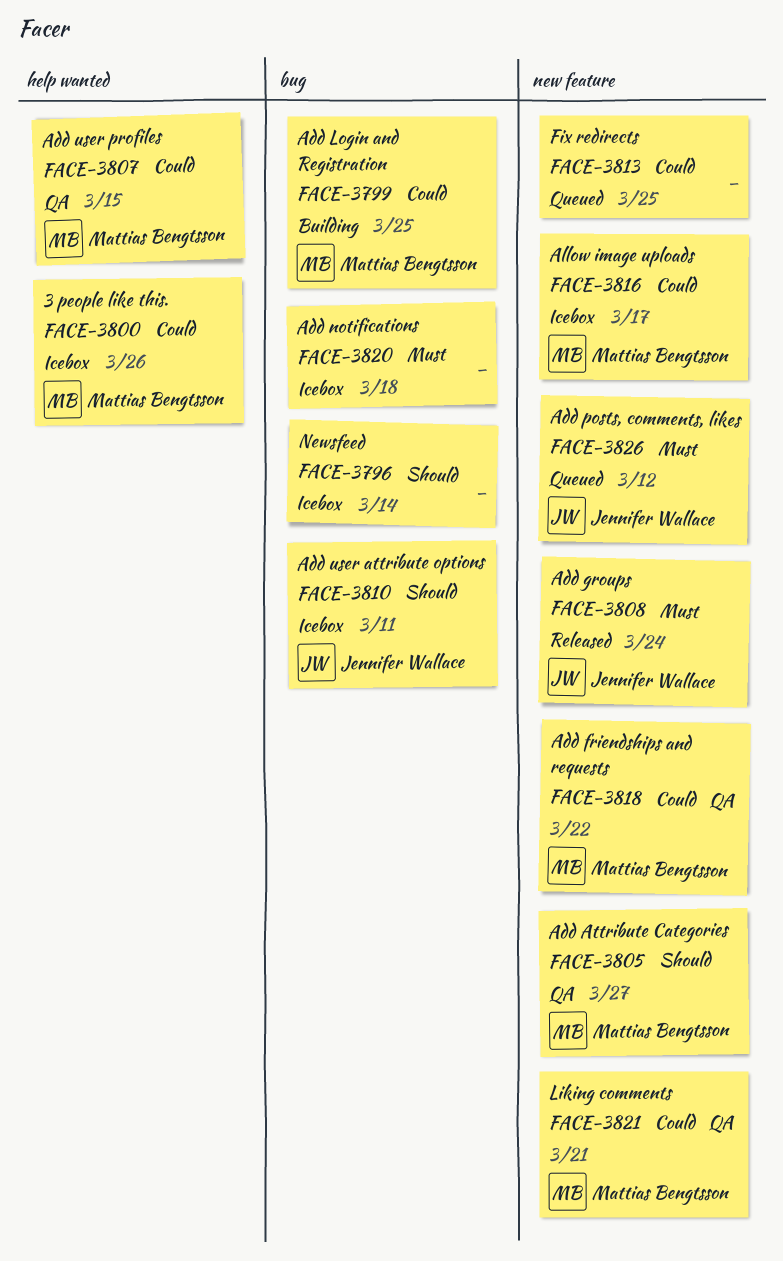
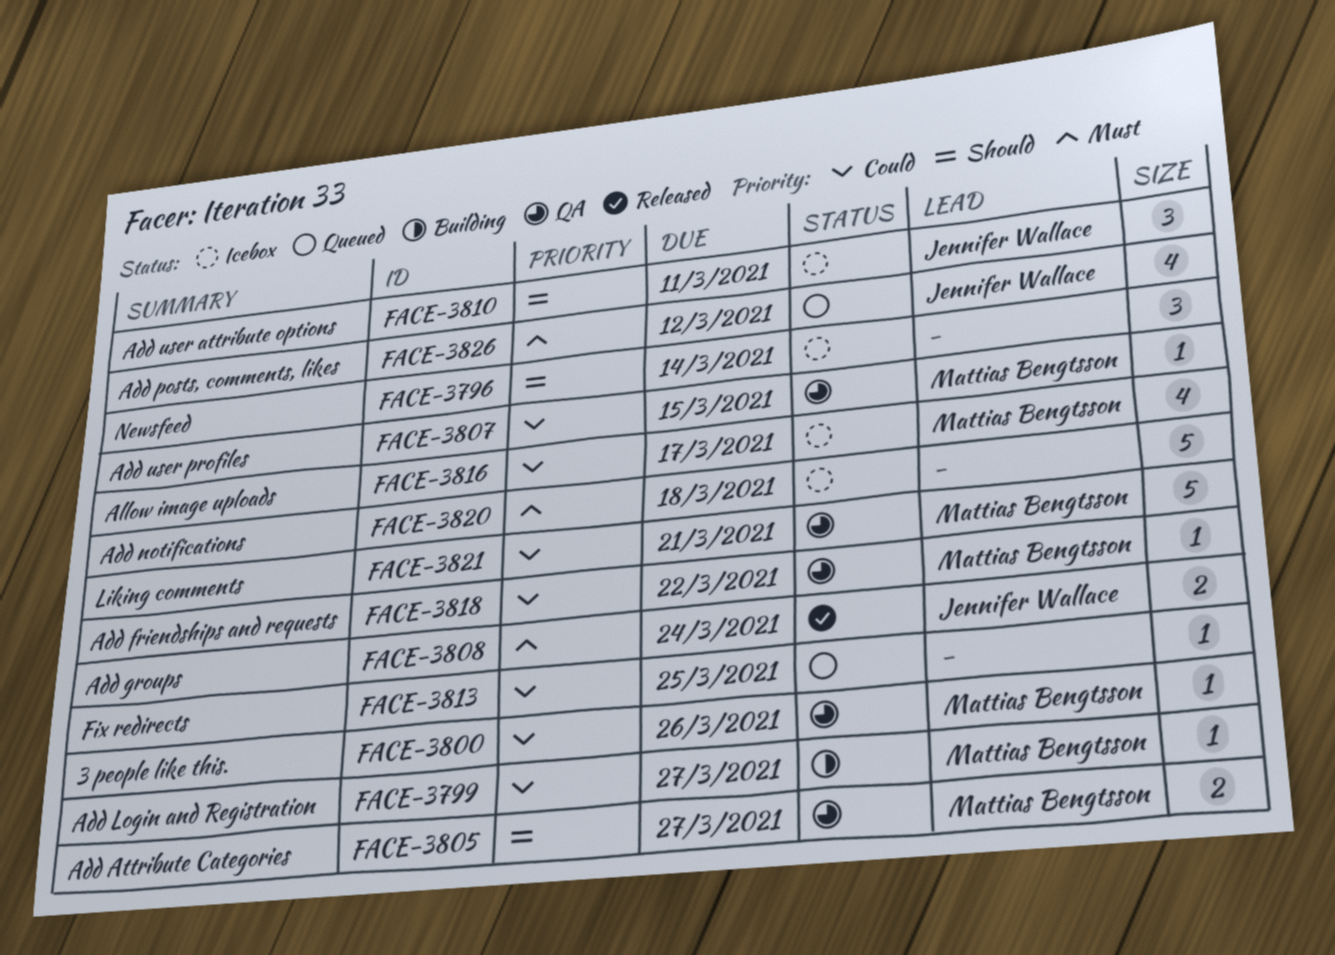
FACE-3799, due: Mar 25 -> Mar 27
FACE-3800, status: Icebox -> QA

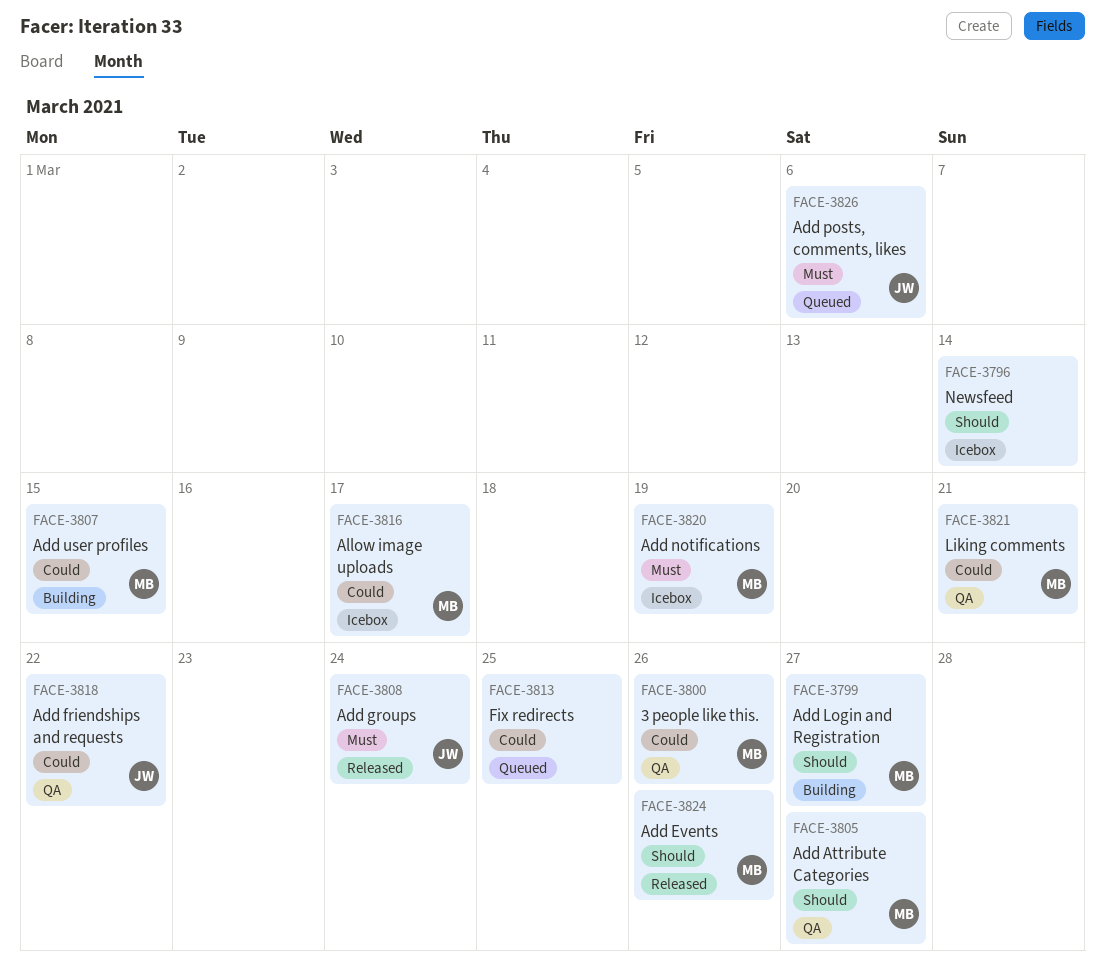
FACE-3799, priority: Could -> Should
FACE-3807, status: QA -> Building
FACE-3810: present -> none
FACE-3818, owner: Mattias Bengtsson -> Jennifer Wallace
FACE-3820, owner: none -> Mattias Bengtsson
FACE-3820, due: Mar 18 -> Mar 19
FACE-3824: none -> present
FACE-3826, due: Mar 12 -> Mar 6

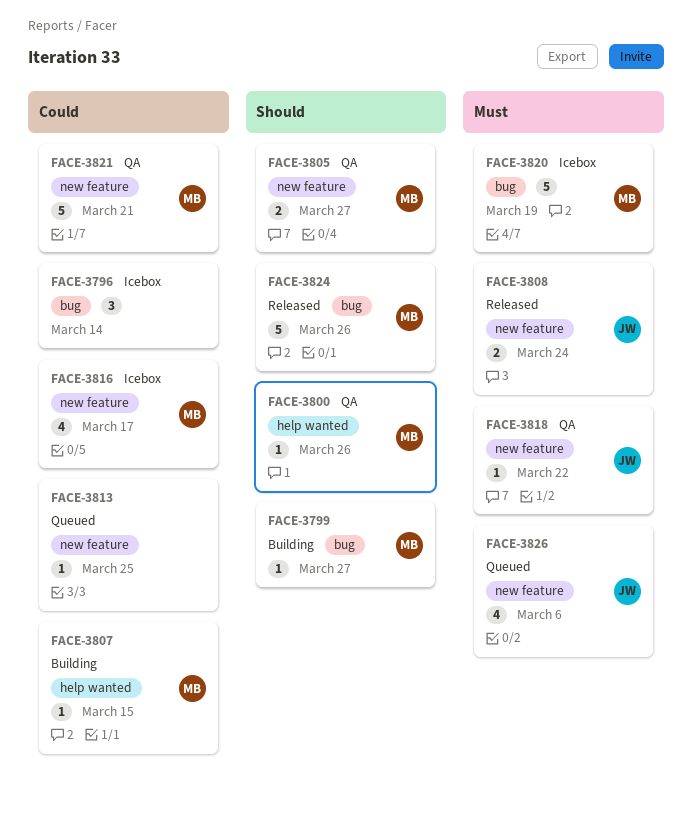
FACE-3796, priority: Should -> Could
FACE-3800, priority: Could -> Should
FACE-3818, priority: Could -> Must

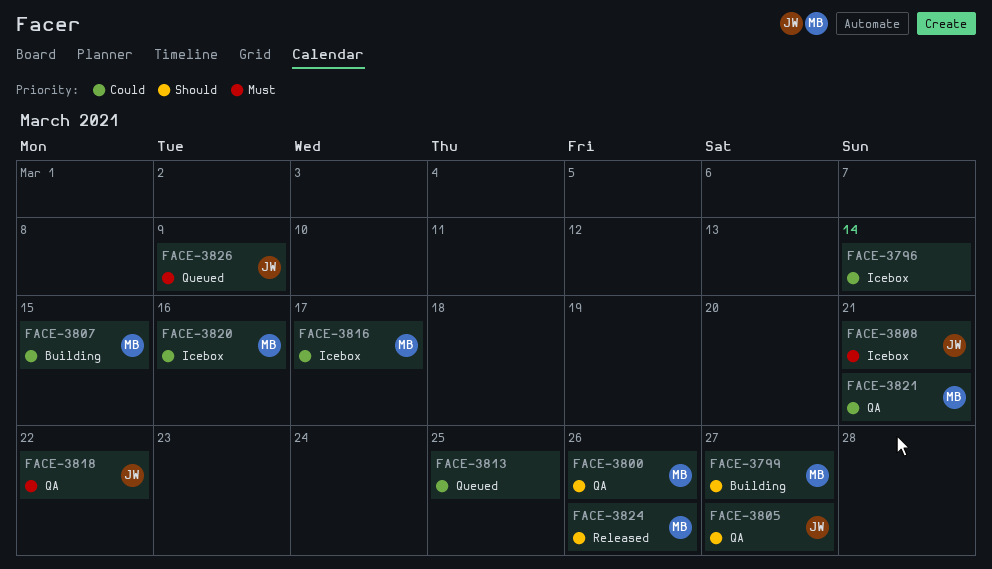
FACE-3805, owner: MB -> JW
FACE-3808, status: Released -> Icebox
FACE-3808, due: Mar 24 -> Mar 21
FACE-3820, priority: Must -> Could
FACE-3820, due: Mar 19 -> Mar 16
FACE-3826, due: Mar 6 -> Mar 9

